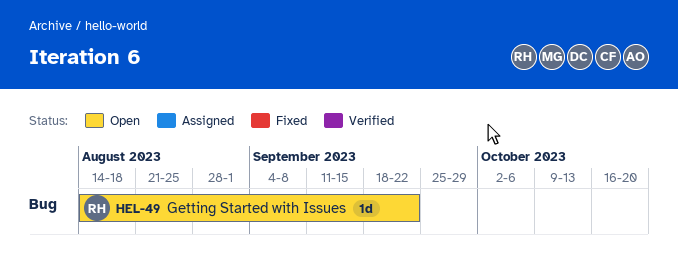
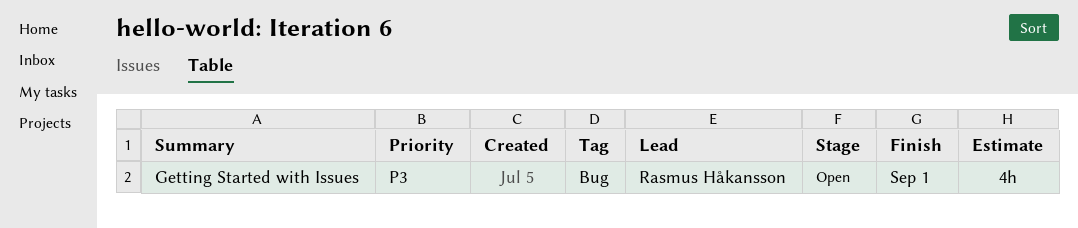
Getting Started with Issues, estimate: 1d -> 4h
Getting Started with Issues, due: Sep 22 -> Sep 1

